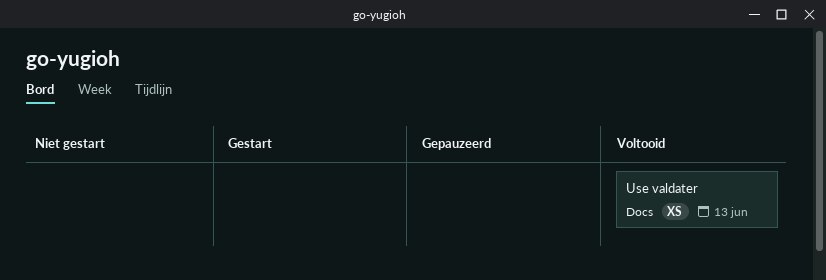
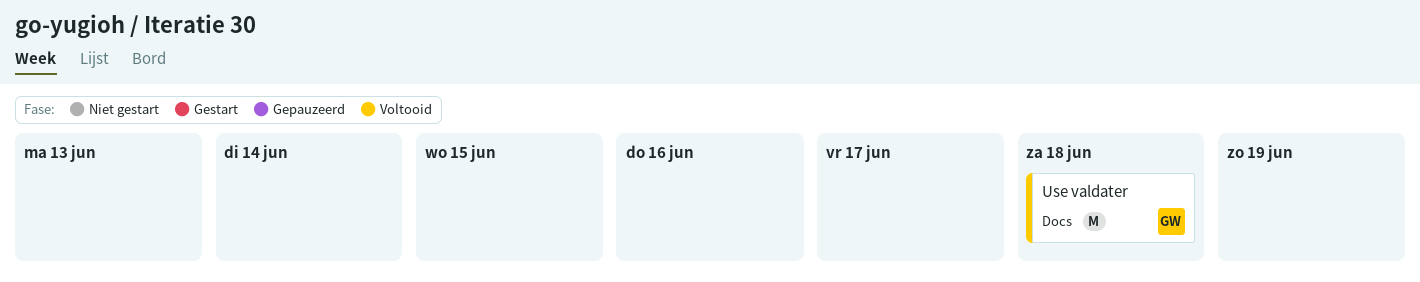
Use valdater, estimate: XS -> M
Use valdater, due: Jun 13 -> Jun 18

